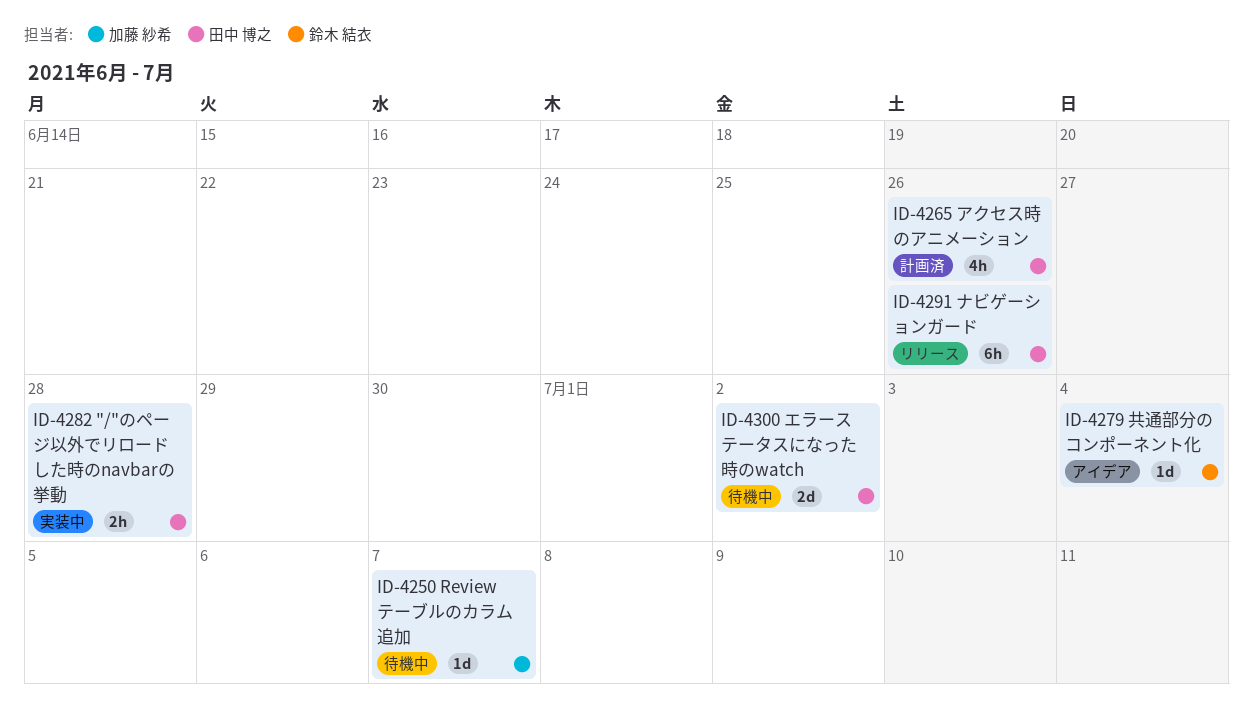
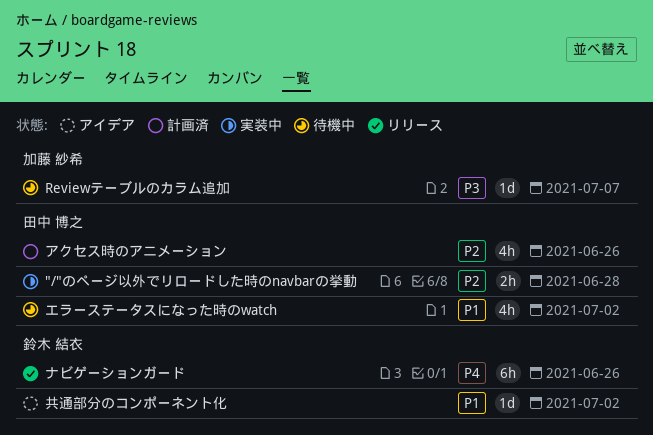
エラーステータスになった時のwatch, estimate: 2d -> 4h
ナビゲーションガード, owner: 田中 博之 -> 鈴木 結衣
共通部分のコンポーネント化, due: Jul 4 -> Jul 2

